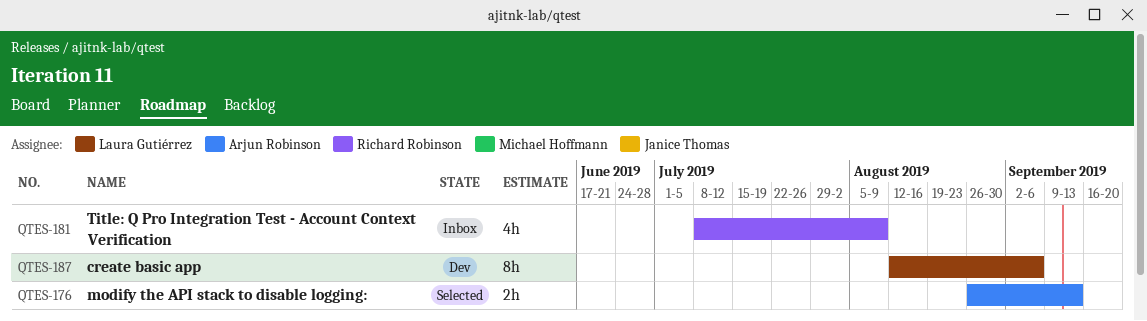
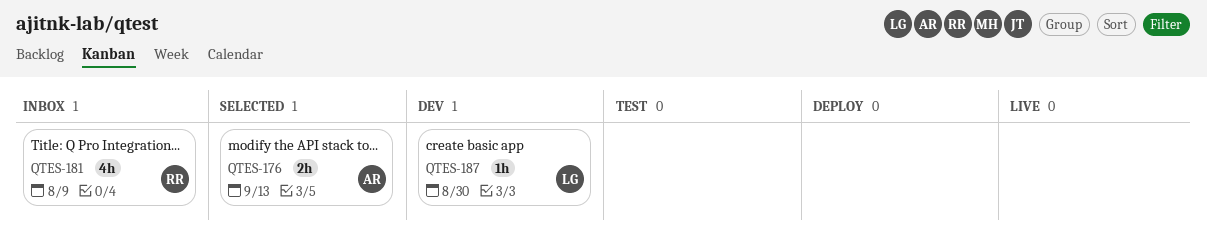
QTES-187, estimate: 8h -> 1h
QTES-187, due: Sep 6 -> Aug 30

